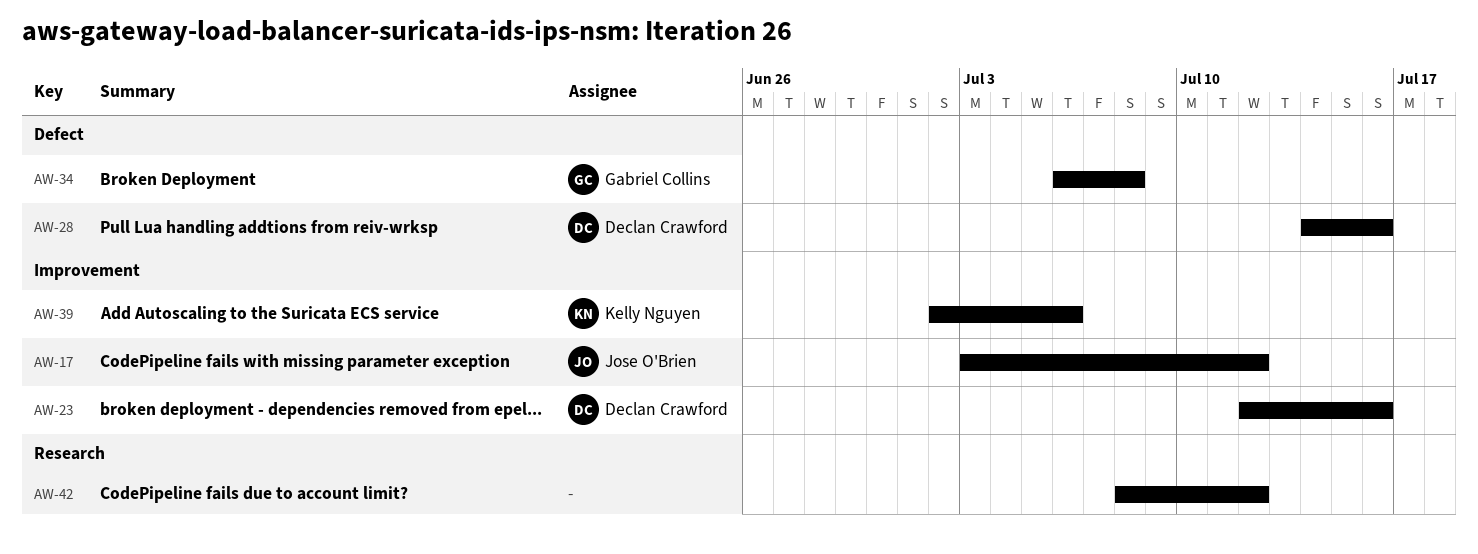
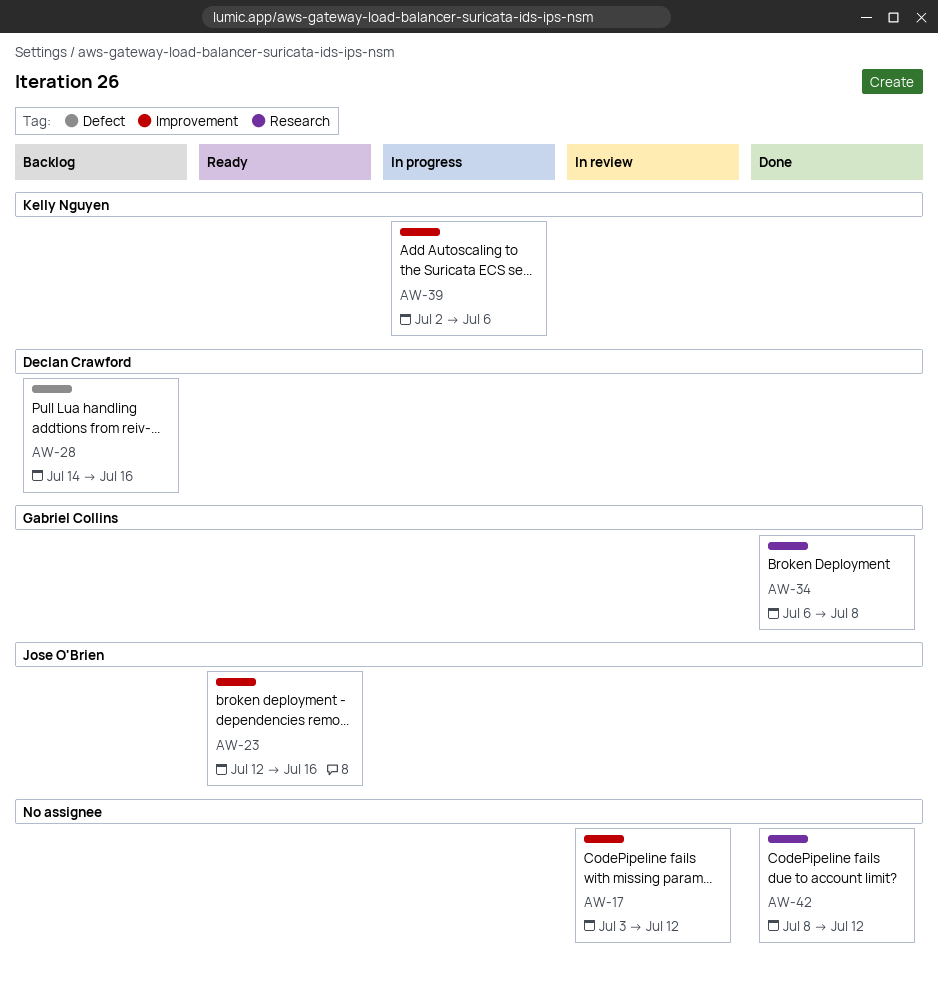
AW-17, owner: Jose O'Brien -> none
AW-23, owner: Declan Crawford -> Jose O'Brien
AW-34, label: Defect -> Research

